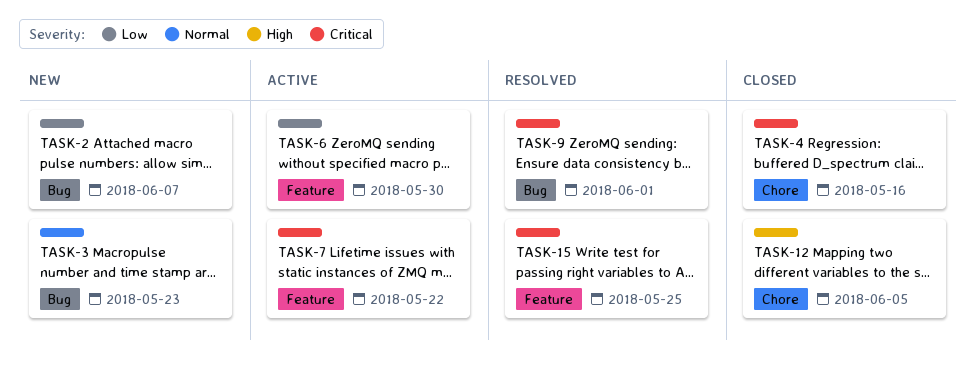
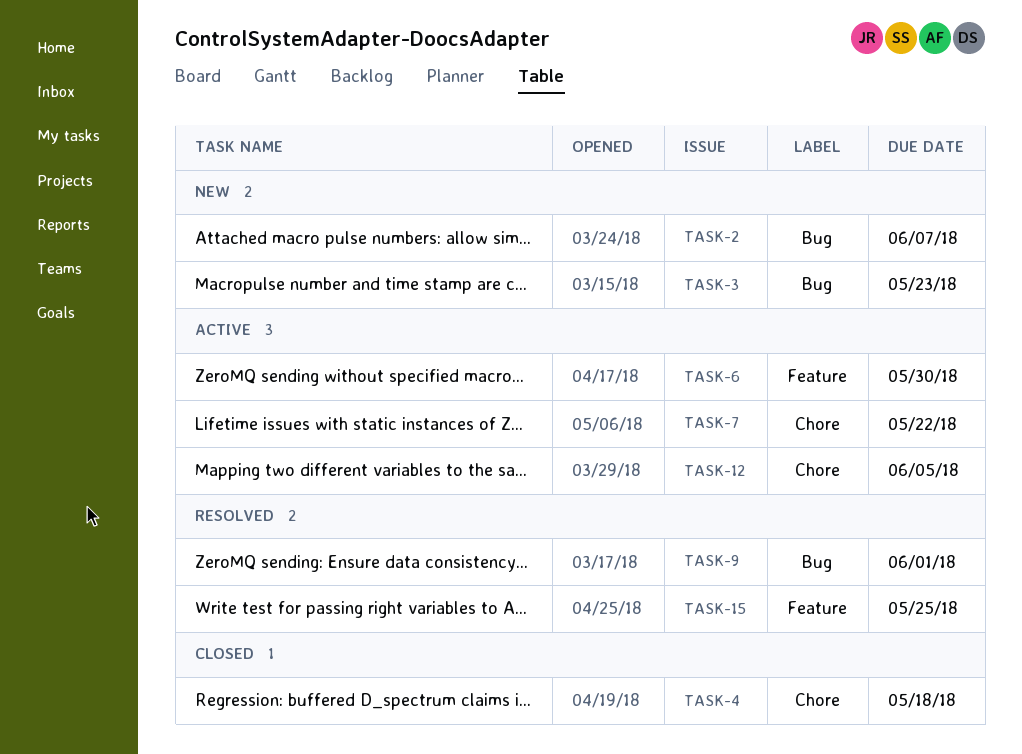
TASK-4, due: May 16 -> May 18
TASK-7, label: Feature -> Chore
TASK-12, status: Closed -> Active

